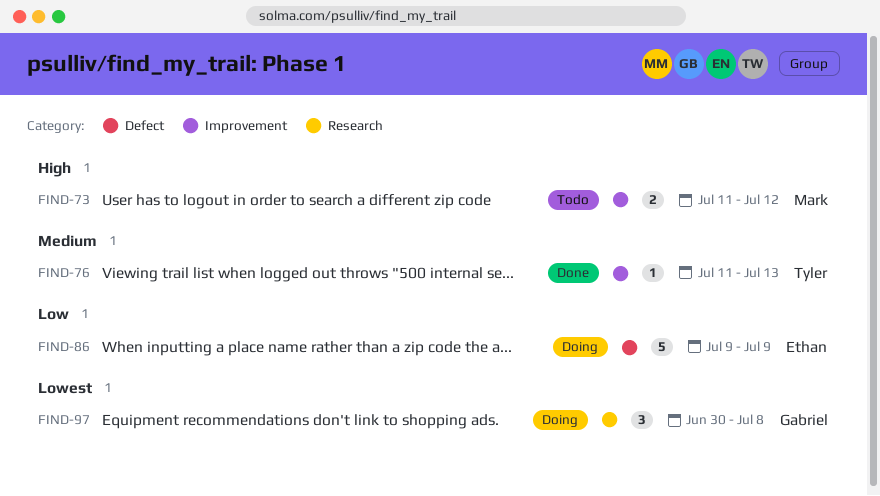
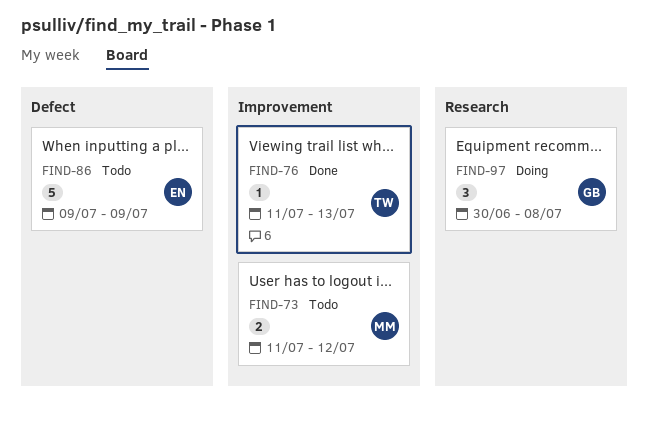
FIND-86, status: Doing -> Todo

